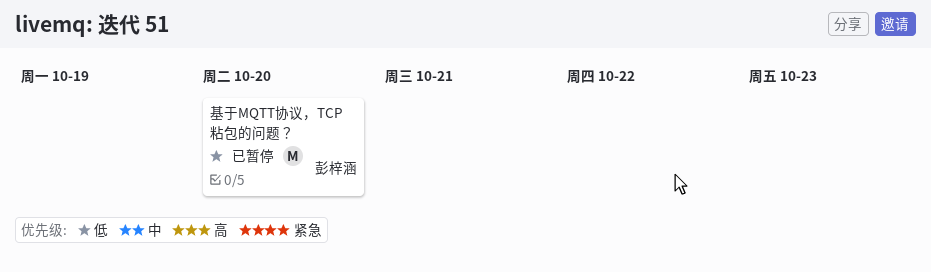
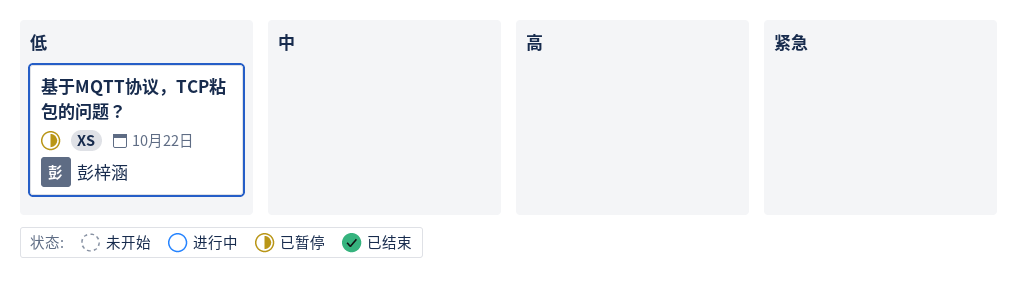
基于MQTT协议，TCP粘包的问题？, estimate: M -> XS
基于MQTT协议，TCP粘包的问题？, due: Oct 20 -> Oct 22

